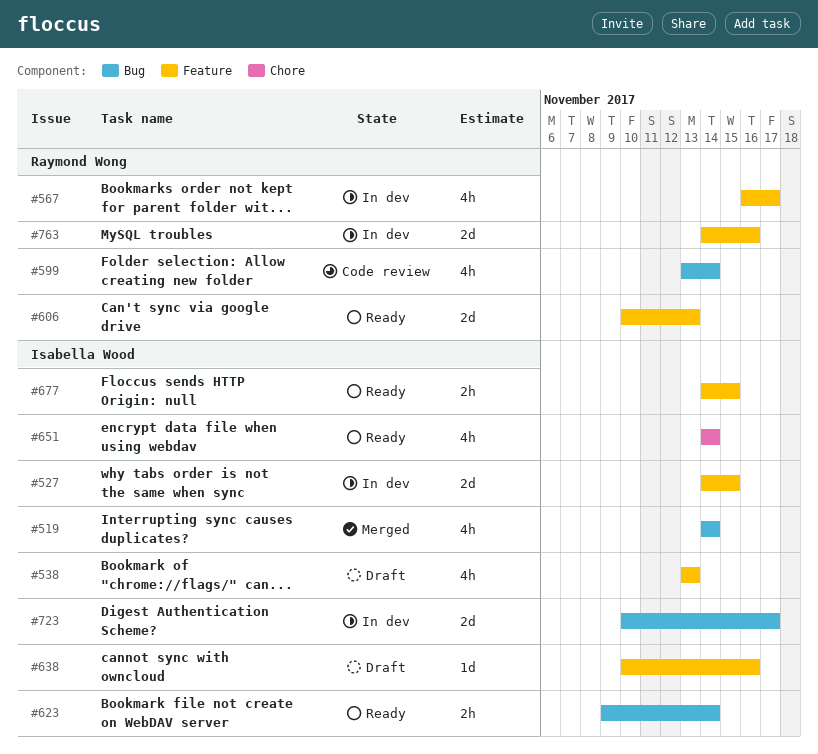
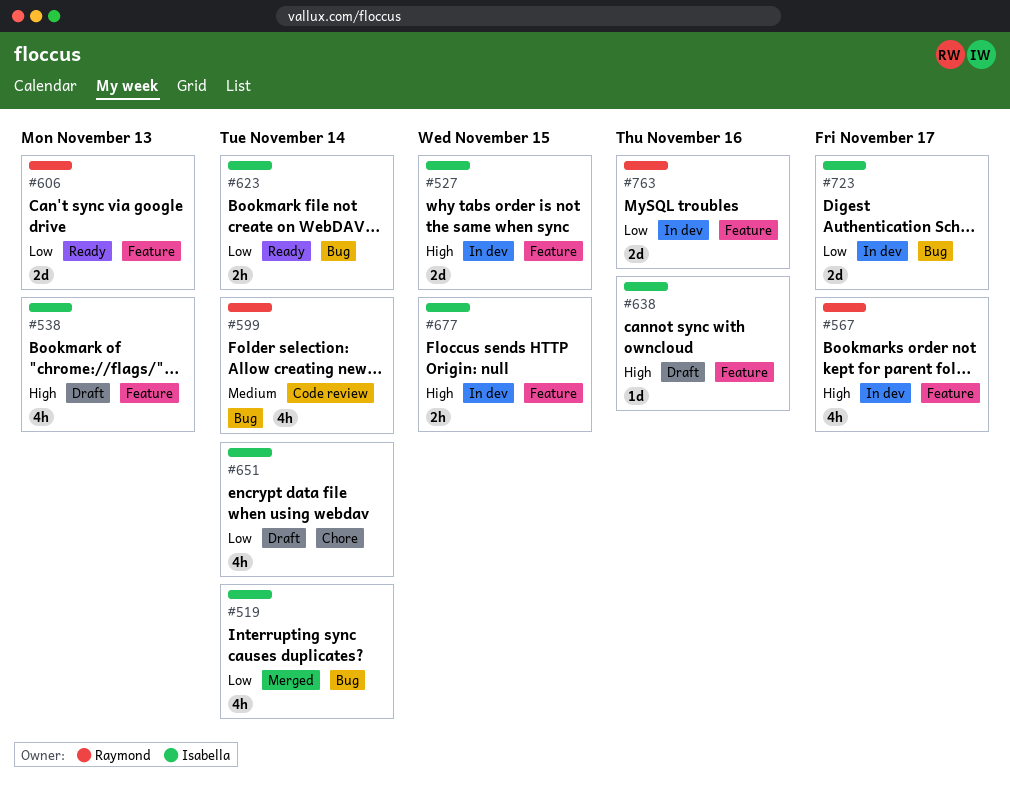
#651, status: Ready -> Draft
#677, status: Ready -> In dev

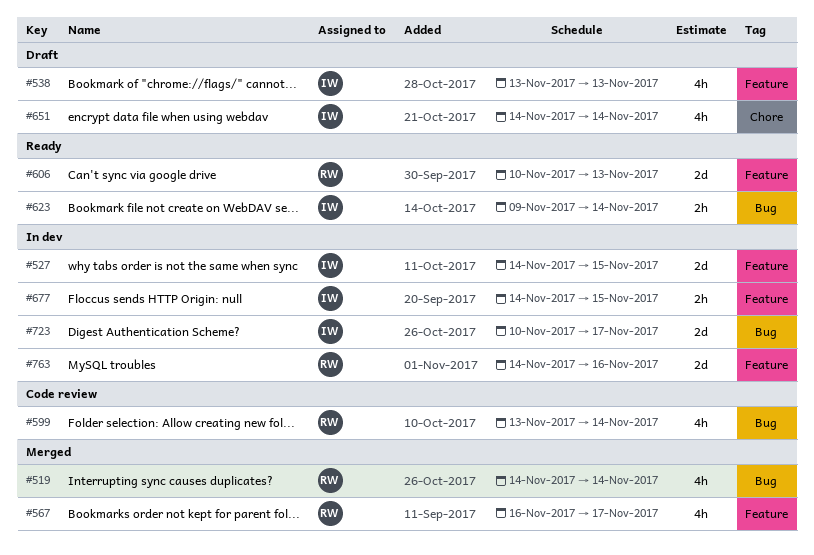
#519, owner: Isabella -> Raymond
#567, status: In dev -> Merged
#638: present -> none

